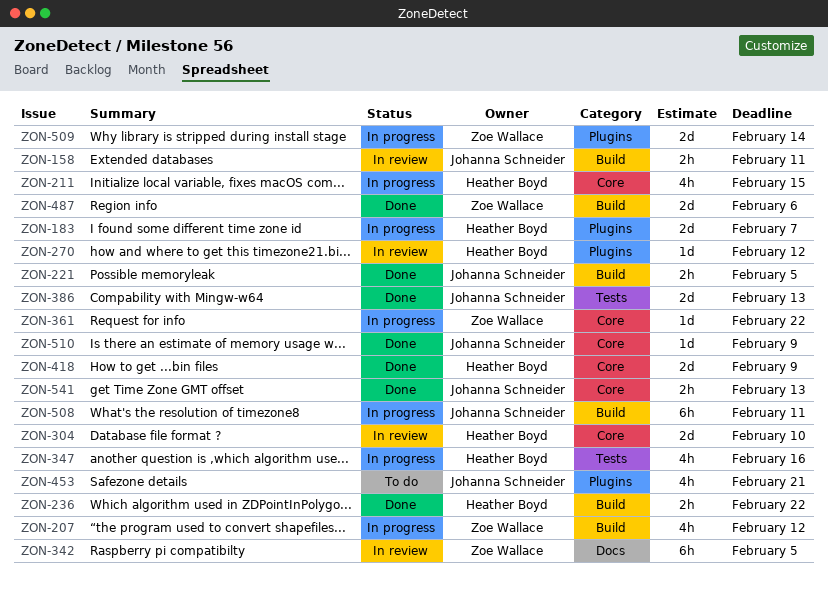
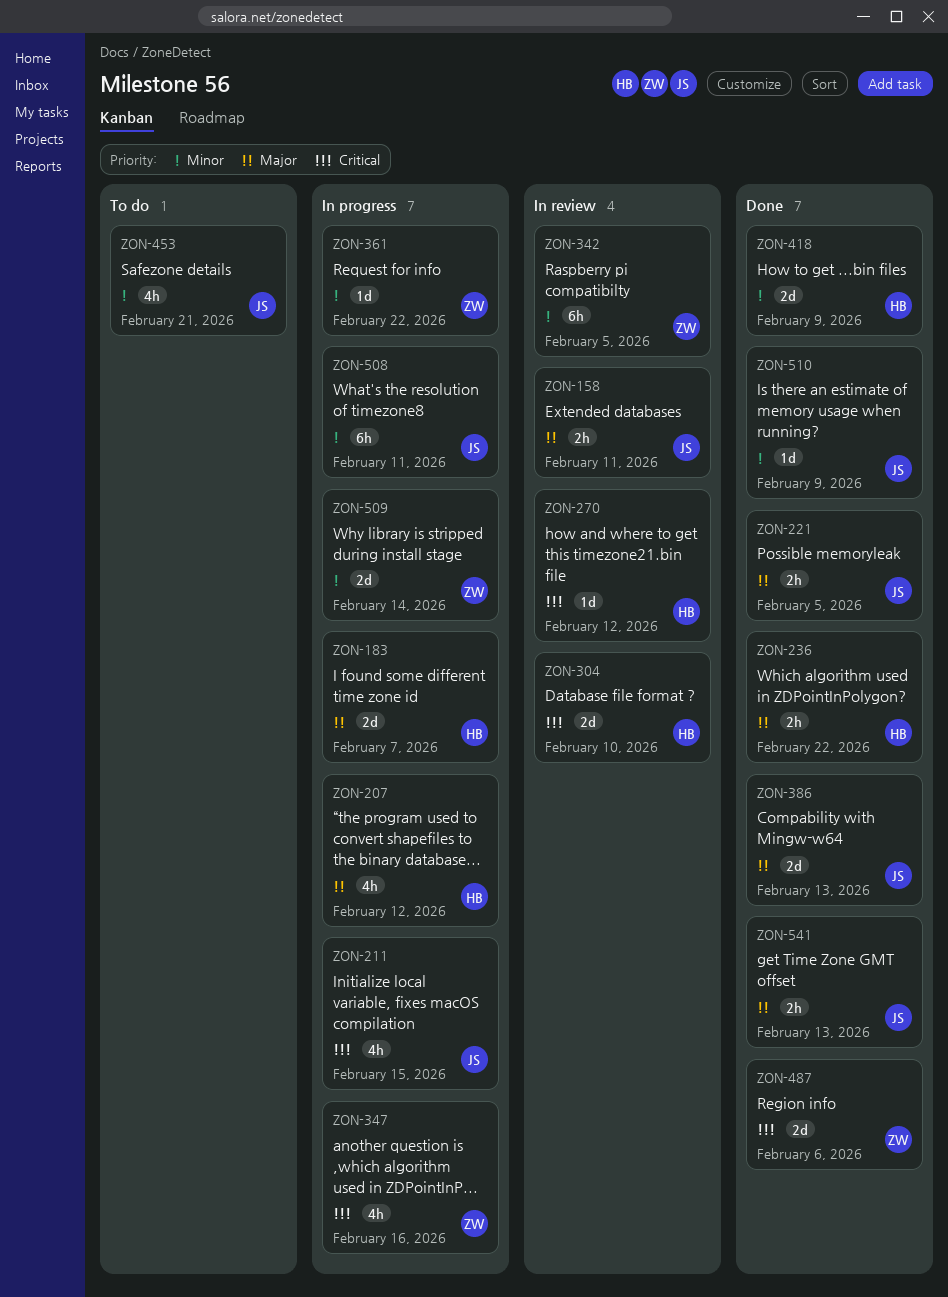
ZON-207, owner: Zoe Wallace -> Heather Boyd
ZON-211, owner: Heather Boyd -> Johanna Schneider
ZON-347, owner: Heather Boyd -> Zoe Wallace

